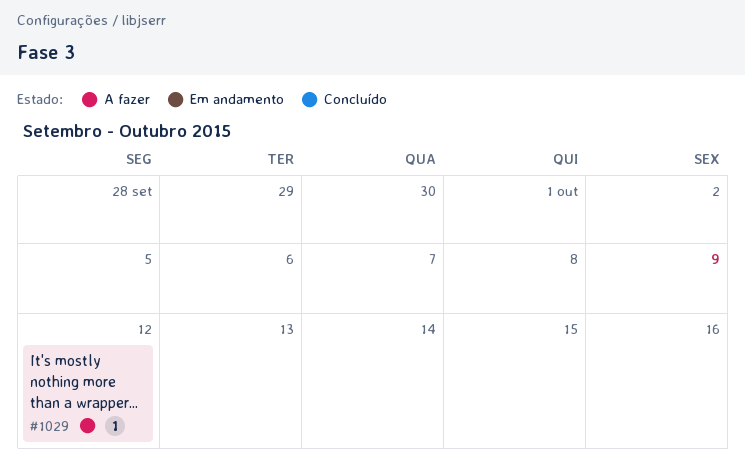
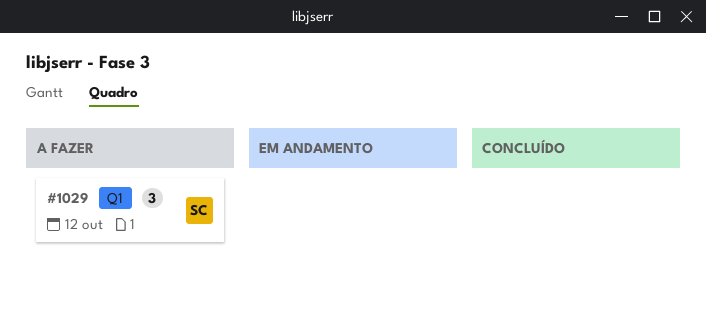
#1029, estimate: 1 -> 3

